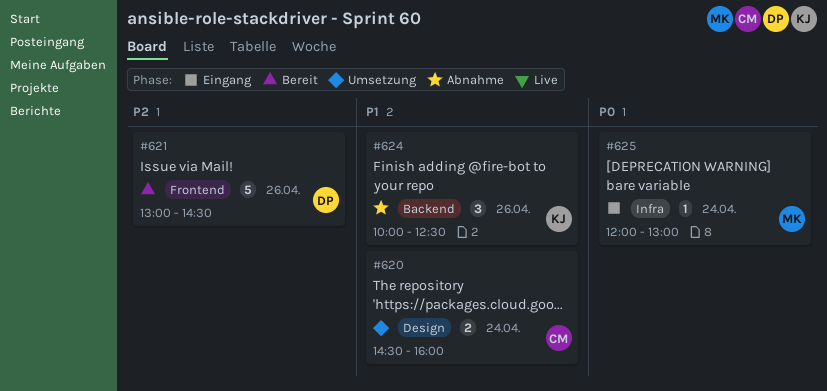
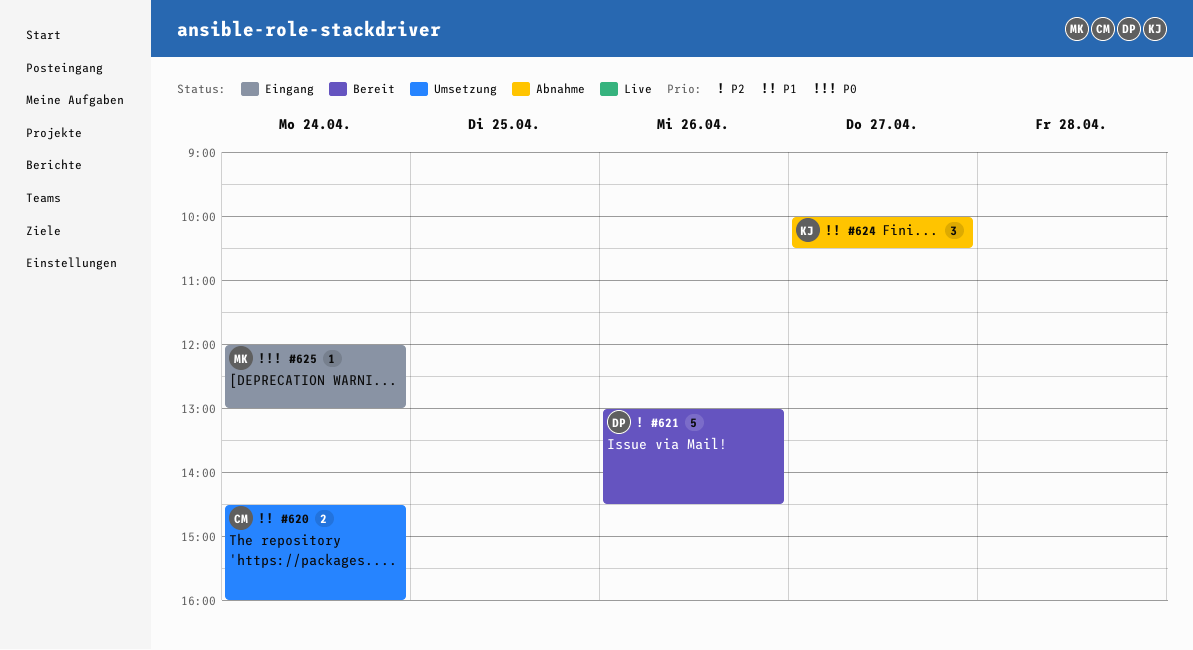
#624, day: Apr 26 -> Apr 27
#624, ends: 12:30 -> 10:30

